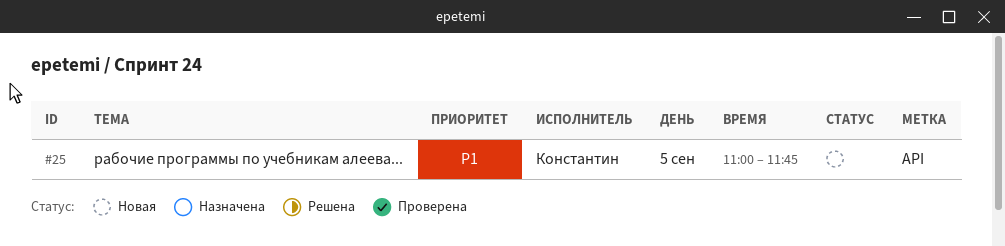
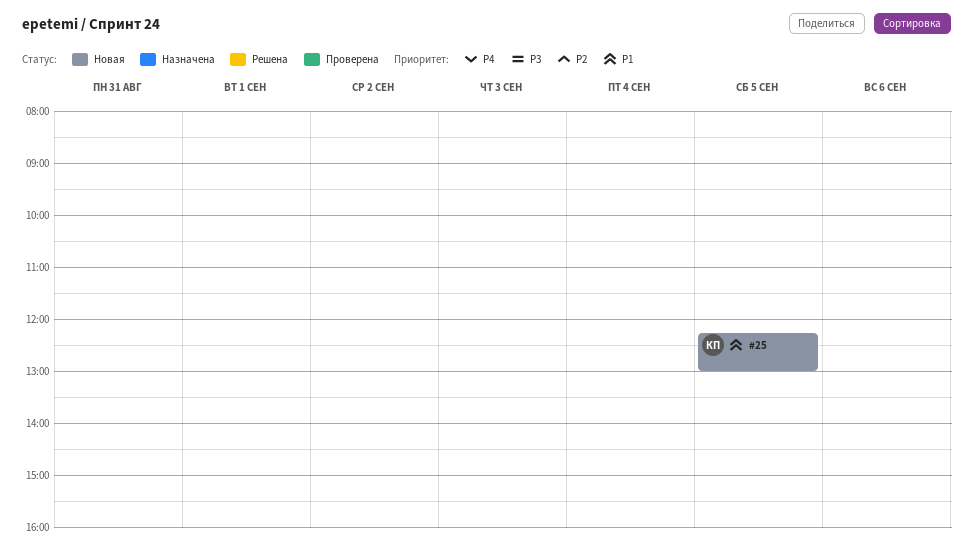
#25, begins: 11:00 -> 12:15
#25, ends: 11:45 -> 13:00

